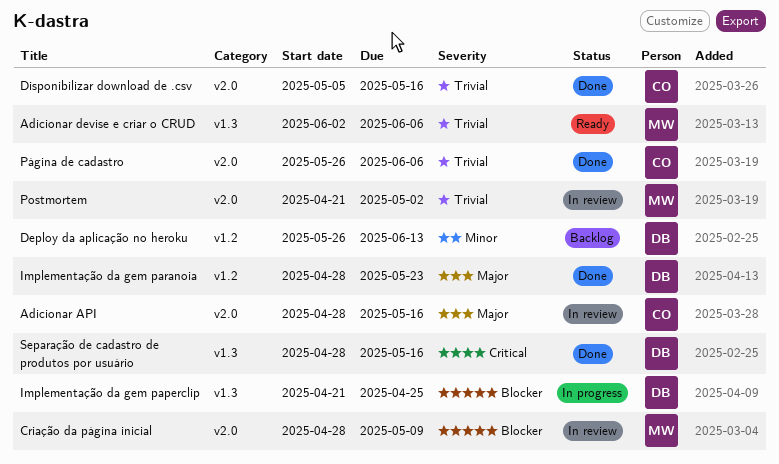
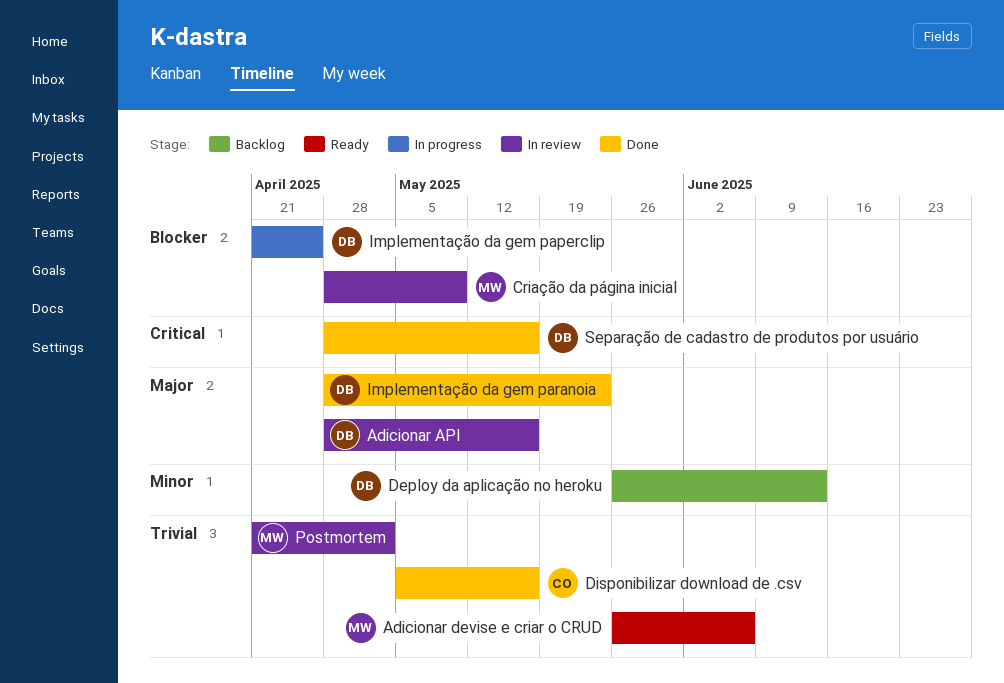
Adicionar API, owner: CO -> DB
Adicionar devise e criar o CRUD, start: Jun 2 -> May 26
Página de cadastro: present -> none

